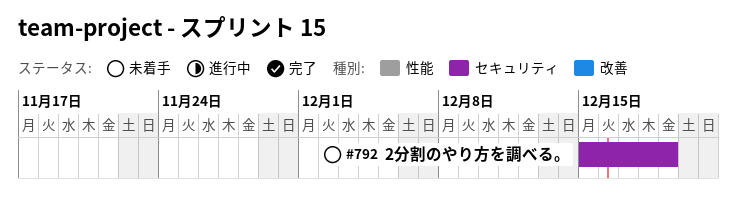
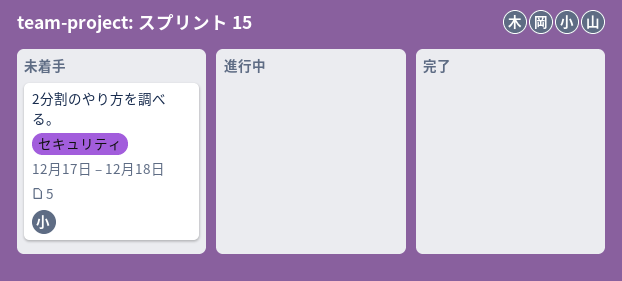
2分割のやり方を調べる。, start: Dec 15 -> Dec 17
2分割のやり方を調べる。, due: Dec 19 -> Dec 18

